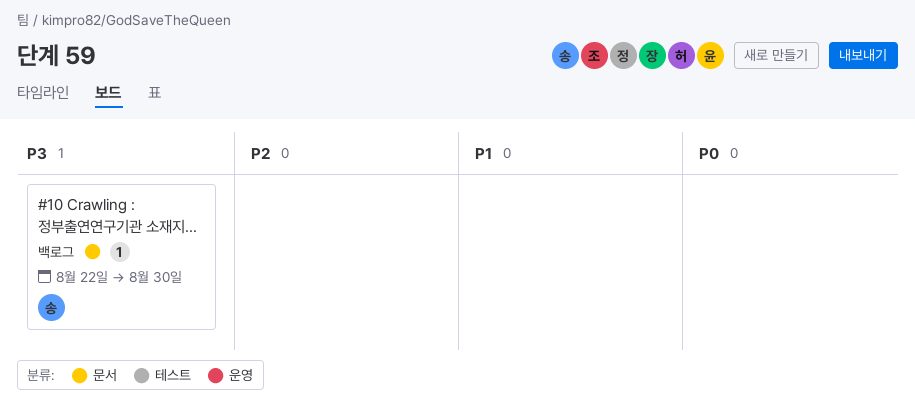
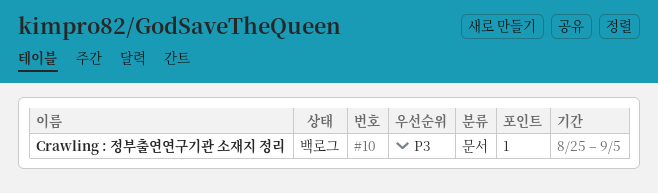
#10, start: Aug 22 -> Aug 25
#10, due: Aug 30 -> Sep 5

